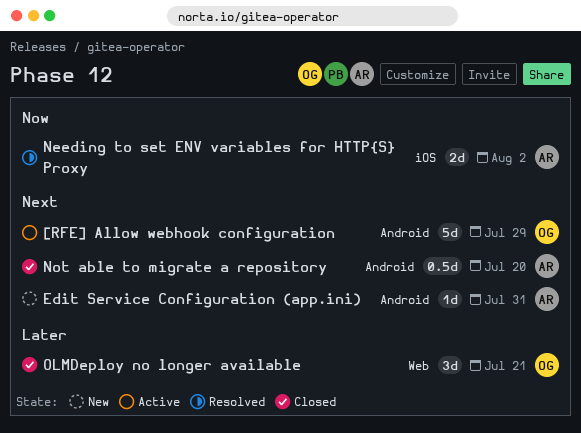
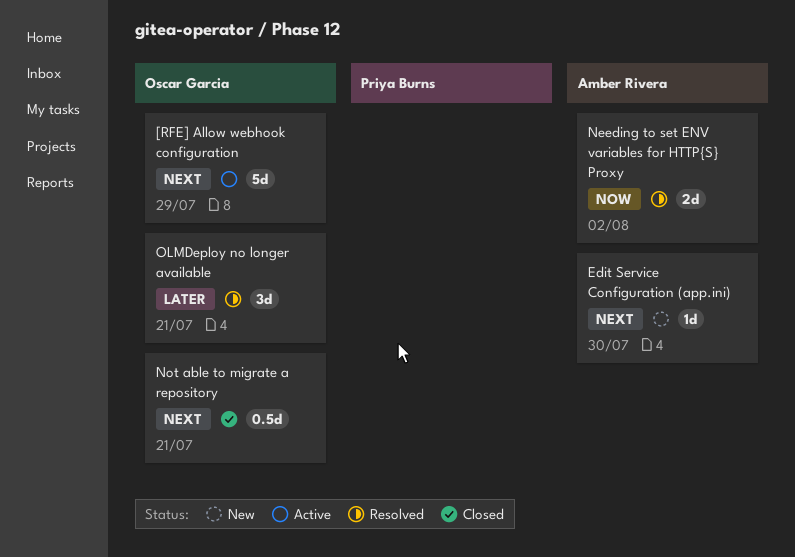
Edit Service Configuration (app.ini), due: Jul 31 -> Jul 30
Not able to migrate a repository, owner: Amber Rivera -> Oscar Garcia
Not able to migrate a repository, due: Jul 20 -> Jul 21
OLMDeploy no longer available, status: Closed -> Resolved

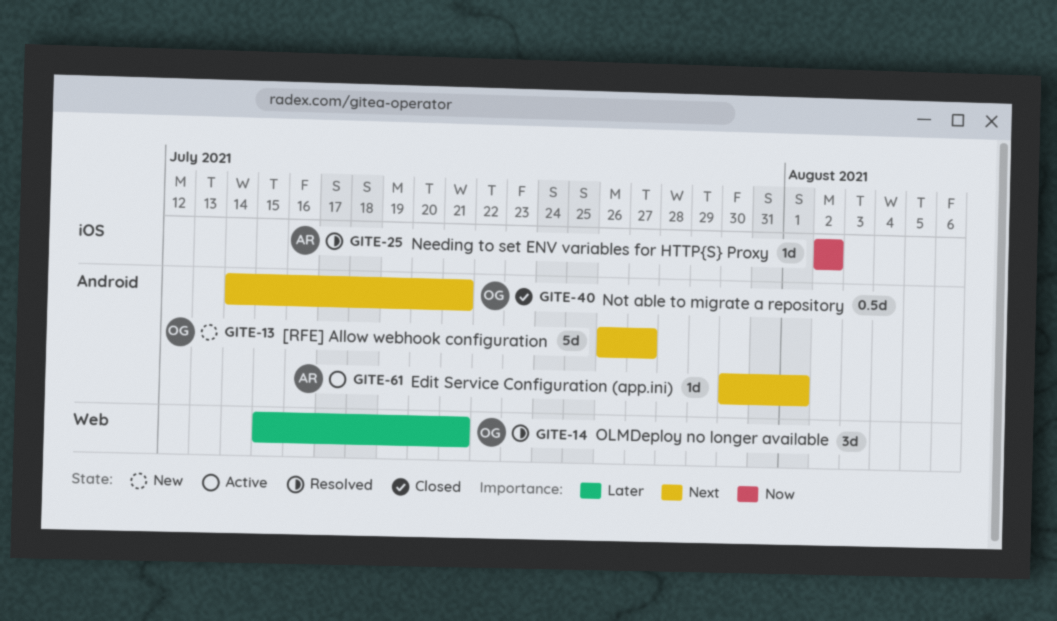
[RFE] Allow webhook configuration, status: Active -> New
[RFE] Allow webhook configuration, due: Jul 29 -> Jul 27
Edit Service Configuration (app.ini), status: New -> Active
Edit Service Configuration (app.ini), due: Jul 30 -> Aug 1
Needing to set ENV variables for HTTP{S} Proxy, estimate: 2d -> 1d

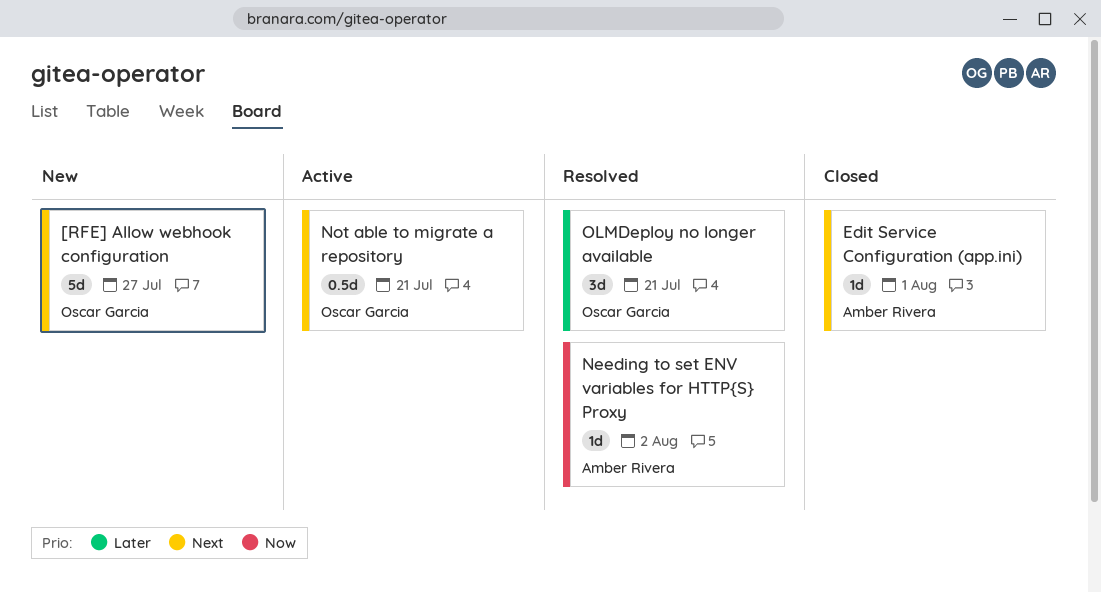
Edit Service Configuration (app.ini), status: Active -> Closed
Not able to migrate a repository, status: Closed -> Active

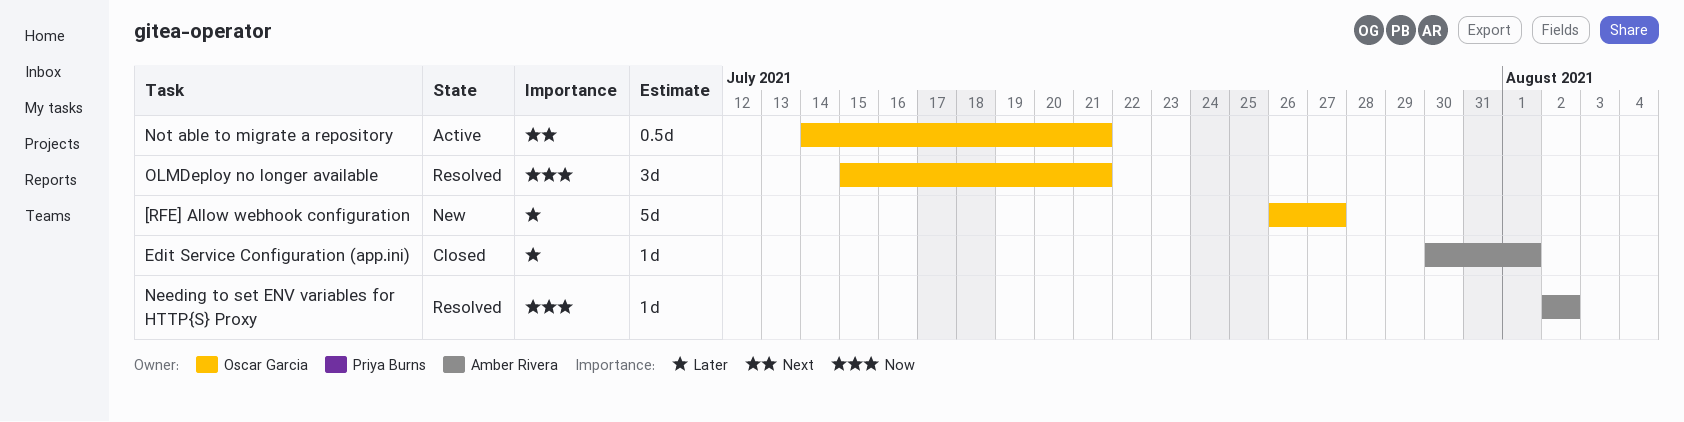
[RFE] Allow webhook configuration, priority: Next -> Later
Edit Service Configuration (app.ini), priority: Next -> Later
OLMDeploy no longer available, priority: Later -> Now

